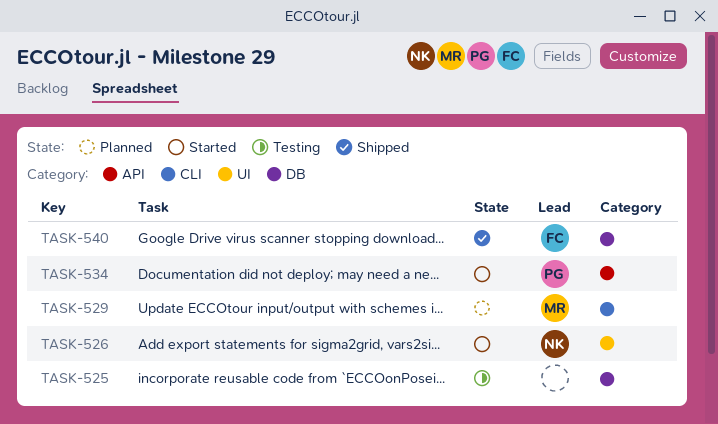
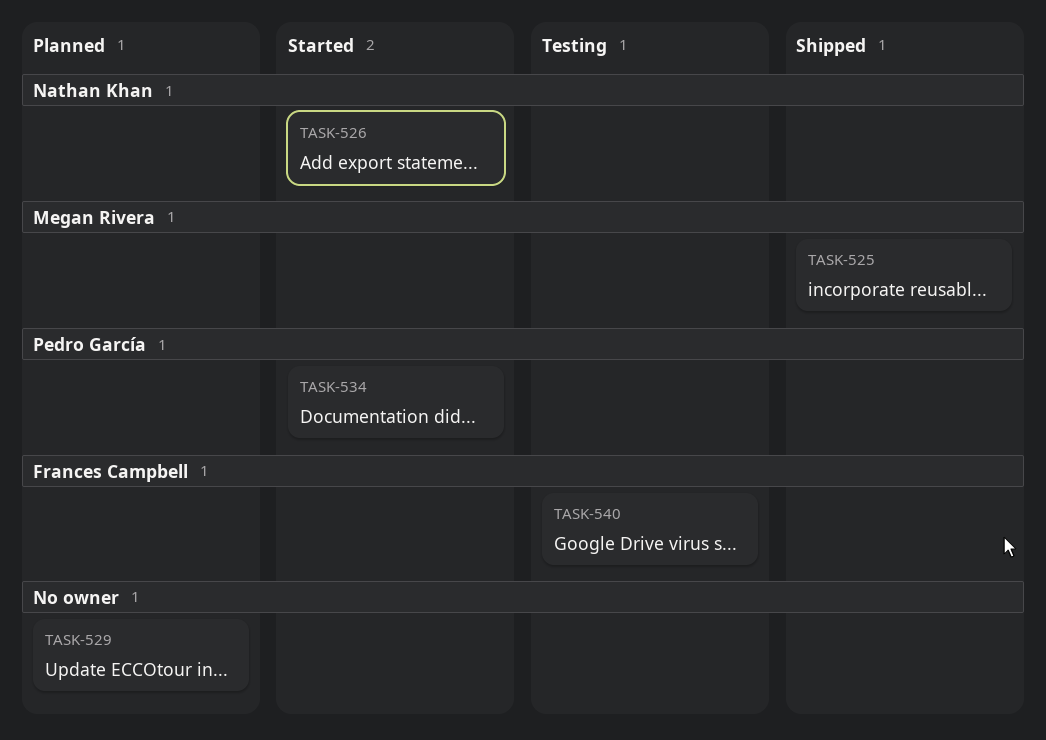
TASK-525, status: Testing -> Shipped
TASK-525, owner: none -> Megan Rivera
TASK-529, owner: Megan Rivera -> none
TASK-540, status: Shipped -> Testing

